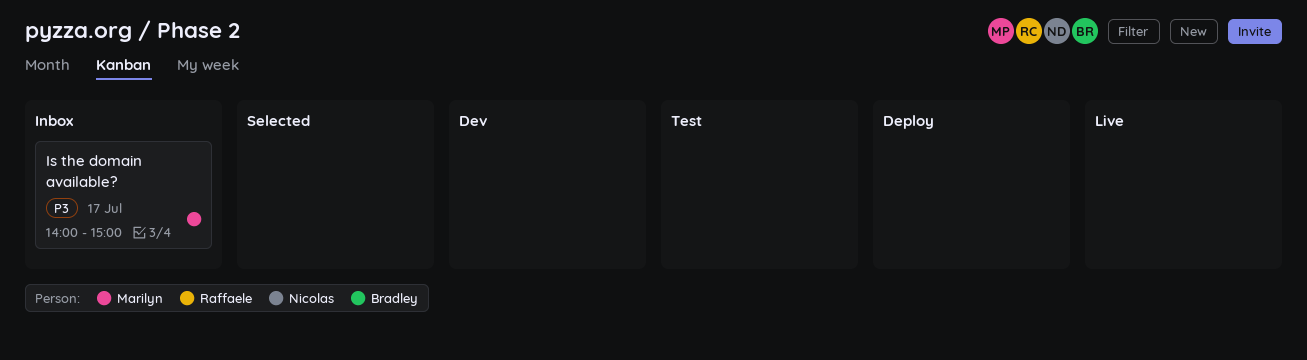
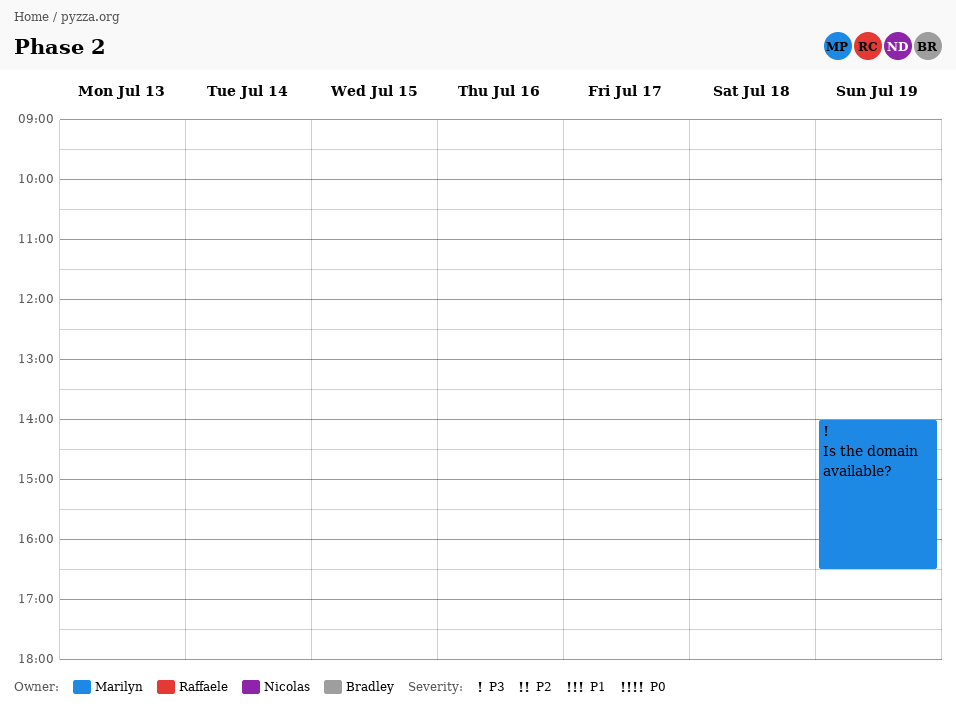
Is the domain available?, day: Jul 17 -> Jul 19
Is the domain available?, ends: 15:00 -> 16:30

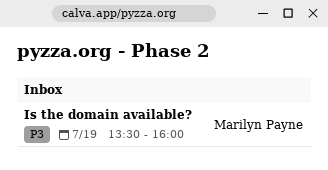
Is the domain available?, begins: 14:00 -> 13:30
Is the domain available?, ends: 16:30 -> 16:00

